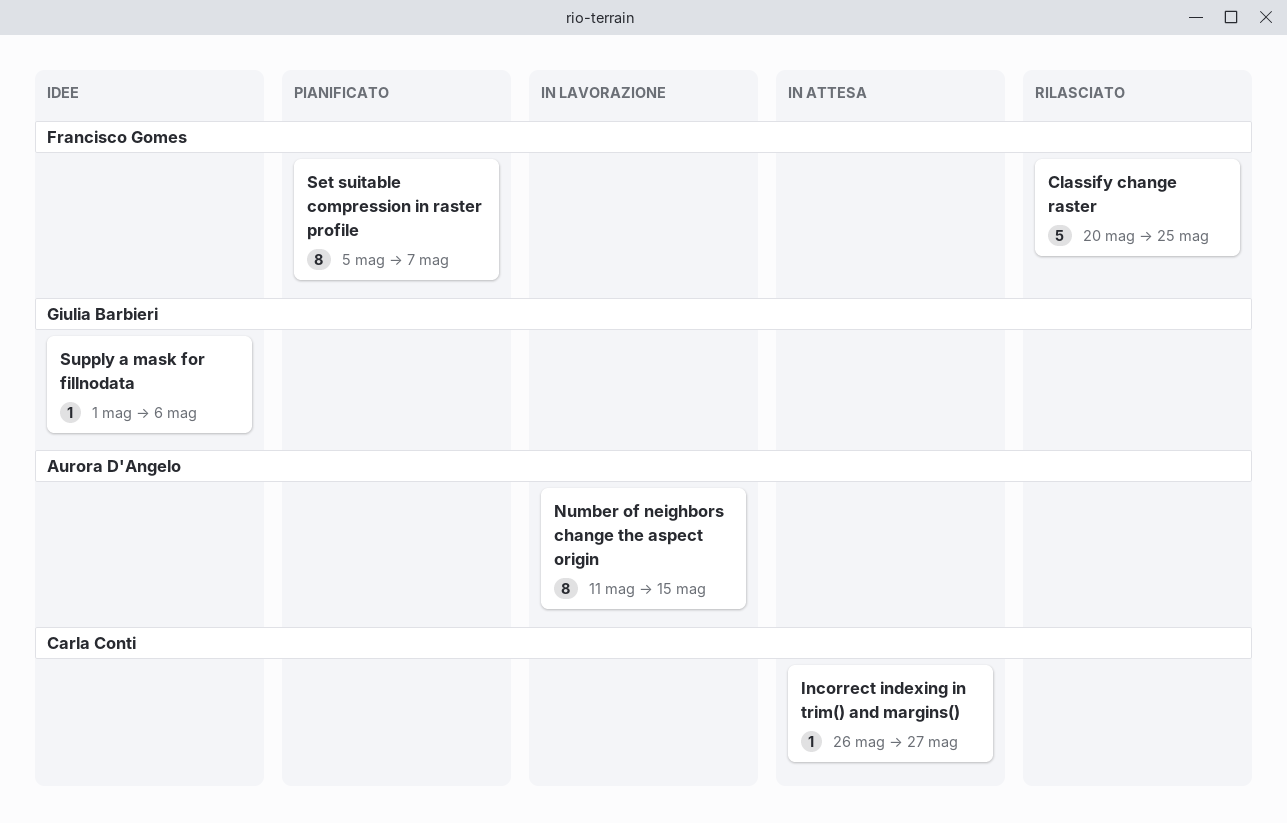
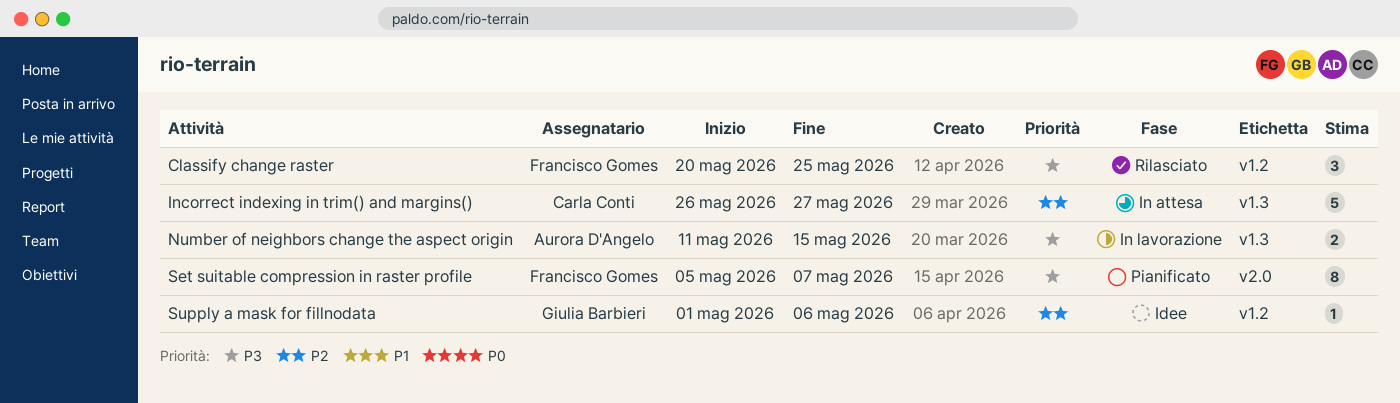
Classify change raster, estimate: 5 -> 3
Incorrect indexing in trim() and margins(), estimate: 1 -> 5
Number of neighbors change the aspect origin, estimate: 8 -> 2

